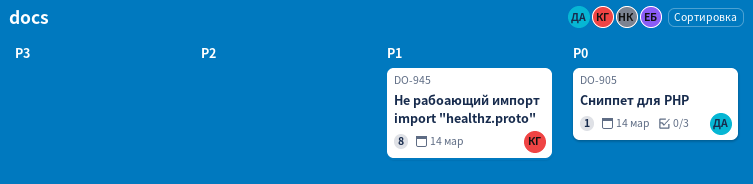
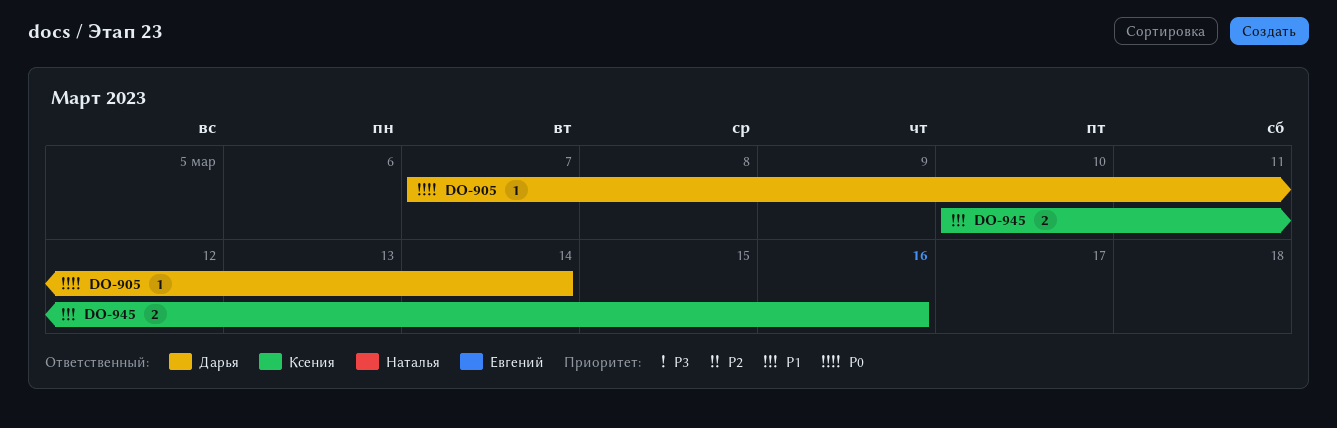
DO-945, estimate: 8 -> 2
DO-945, due: Mar 14 -> Mar 16

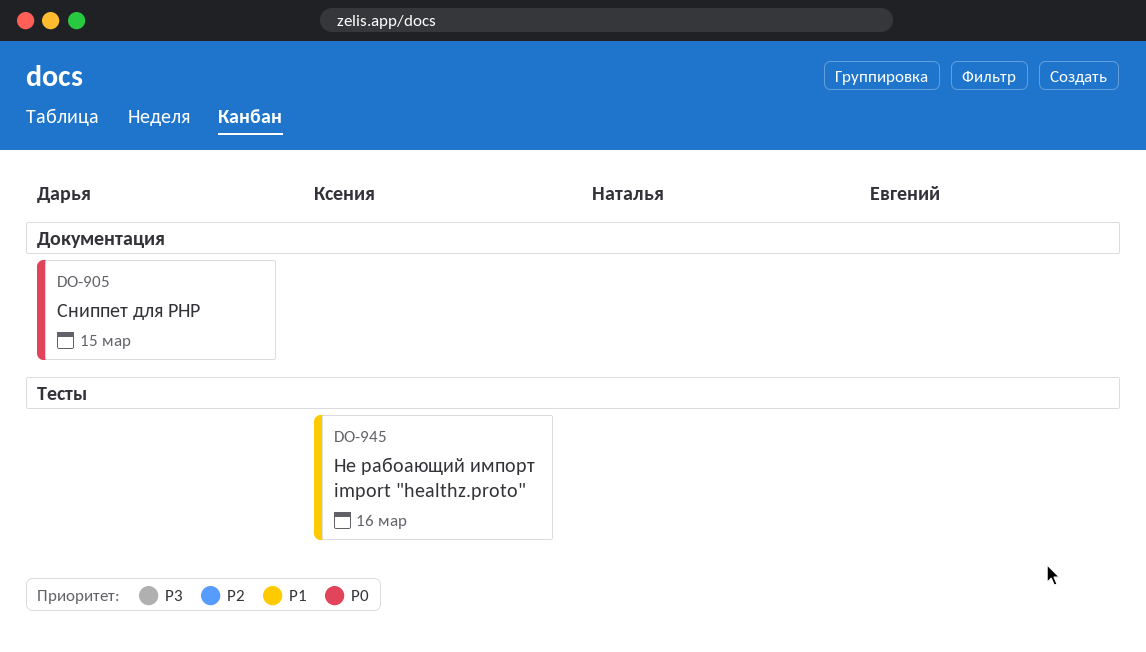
DO-905, due: Mar 14 -> Mar 15

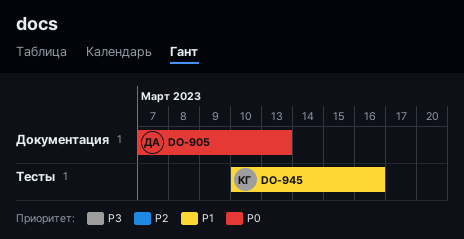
DO-905, due: Mar 15 -> Mar 13

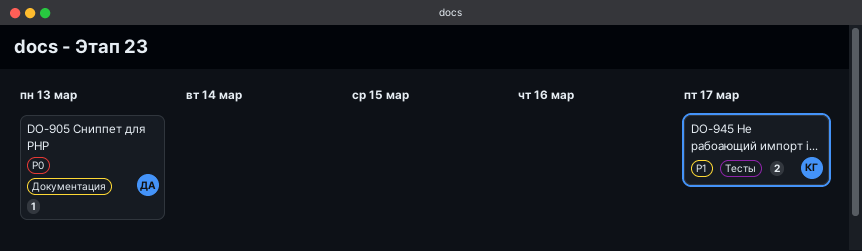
DO-945, due: Mar 16 -> Mar 17

